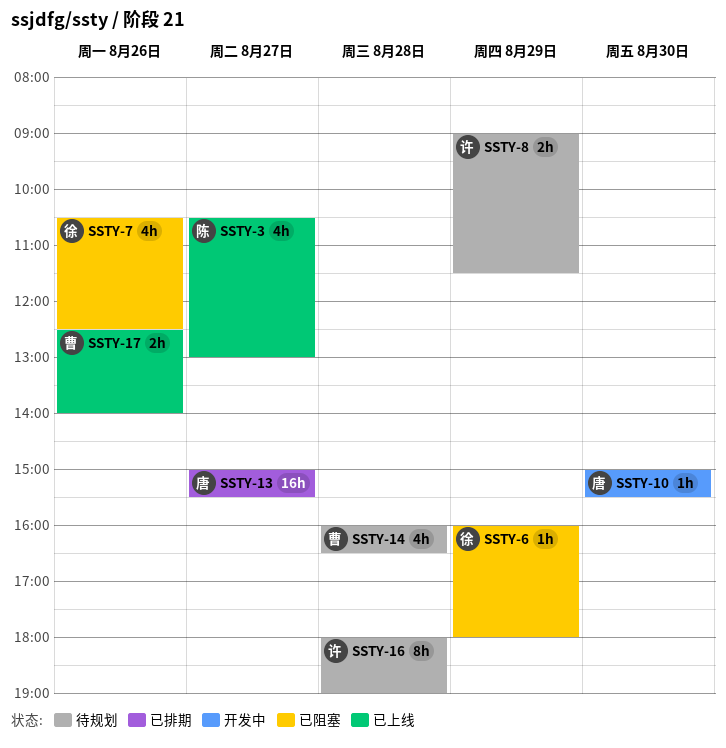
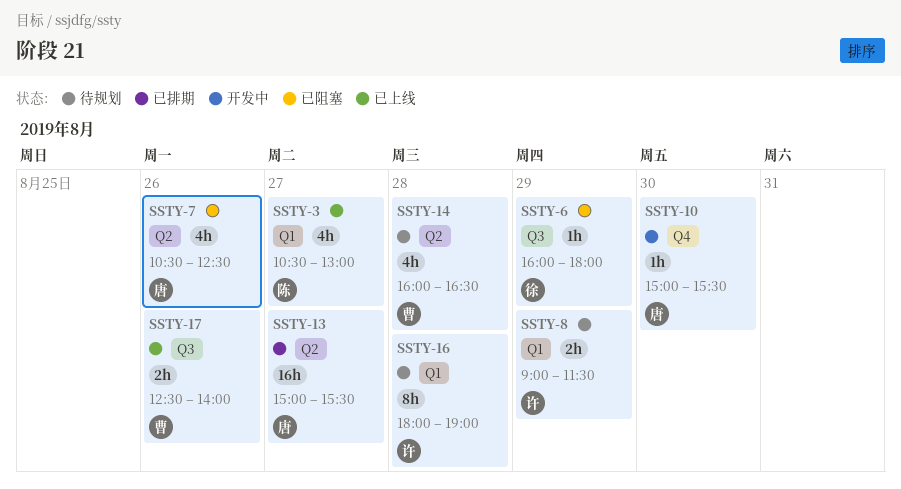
SSTY-7, owner: 徐 -> 唐

